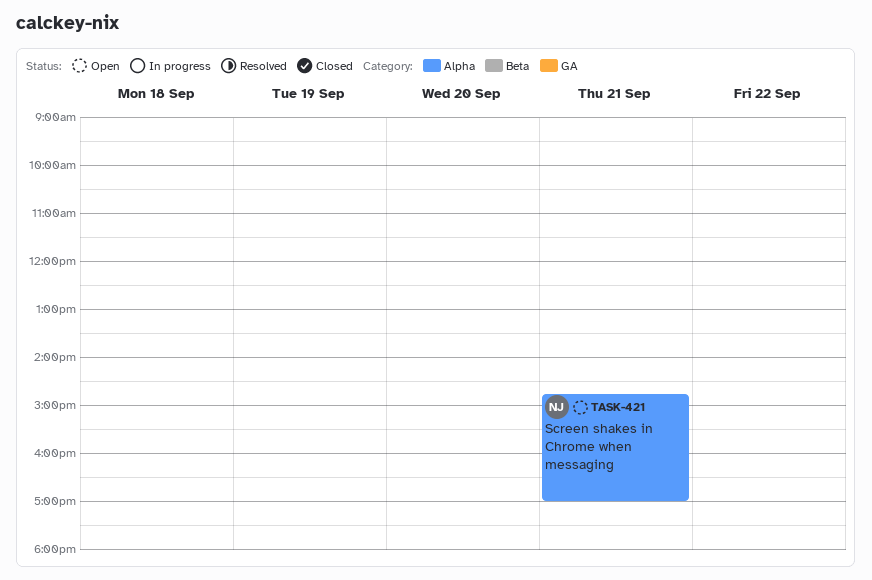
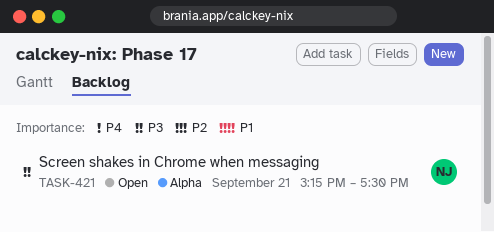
TASK-421, begins: 14:45 -> 15:15
TASK-421, ends: 17:00 -> 17:30

